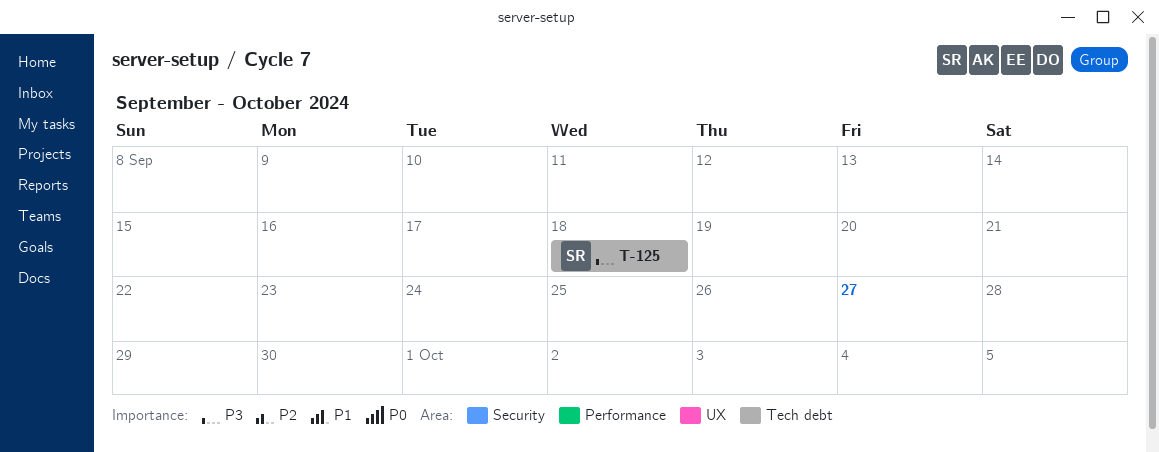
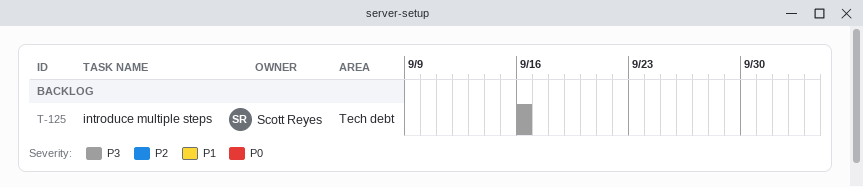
T-125, start: Sep 18 -> Sep 16
T-125, due: Sep 18 -> Sep 16

